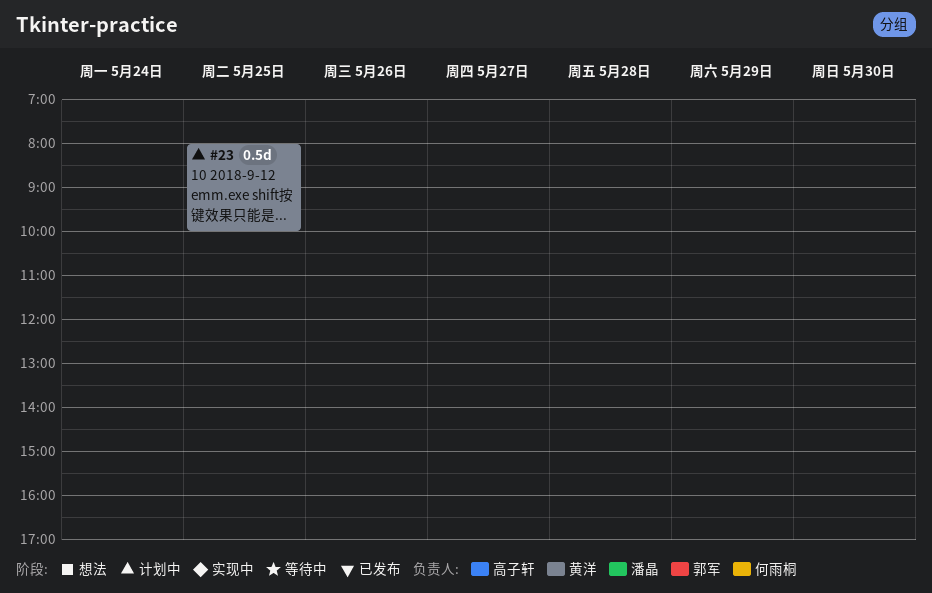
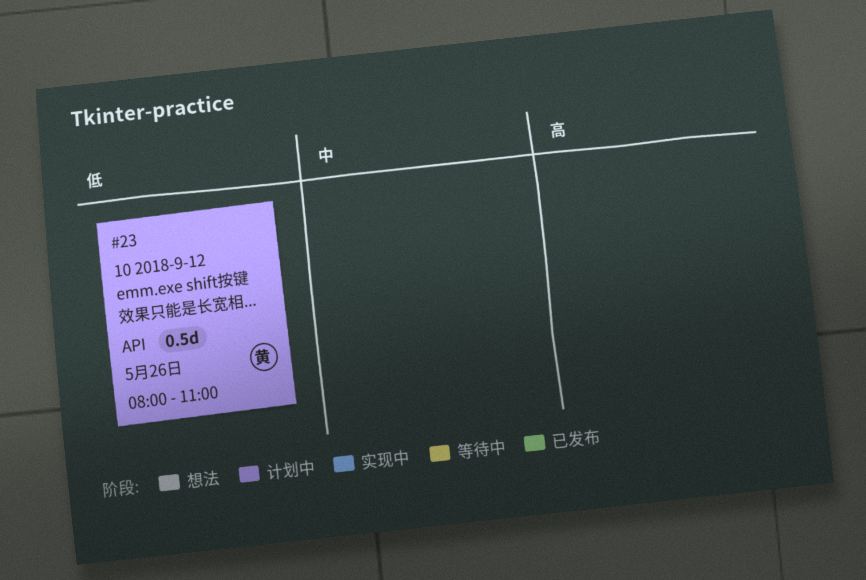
#23, day: May 25 -> May 26
#23, ends: 10:00 -> 11:00

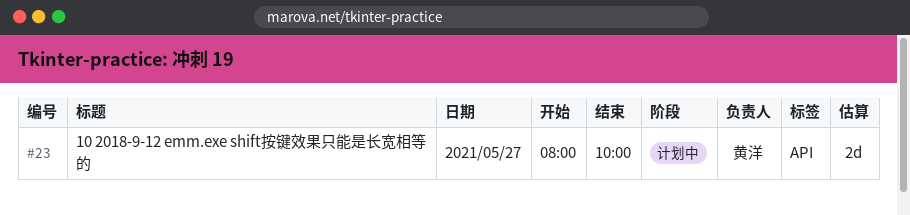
#23, estimate: 0.5d -> 2d
#23, day: May 26 -> May 27
#23, ends: 11:00 -> 10:00

